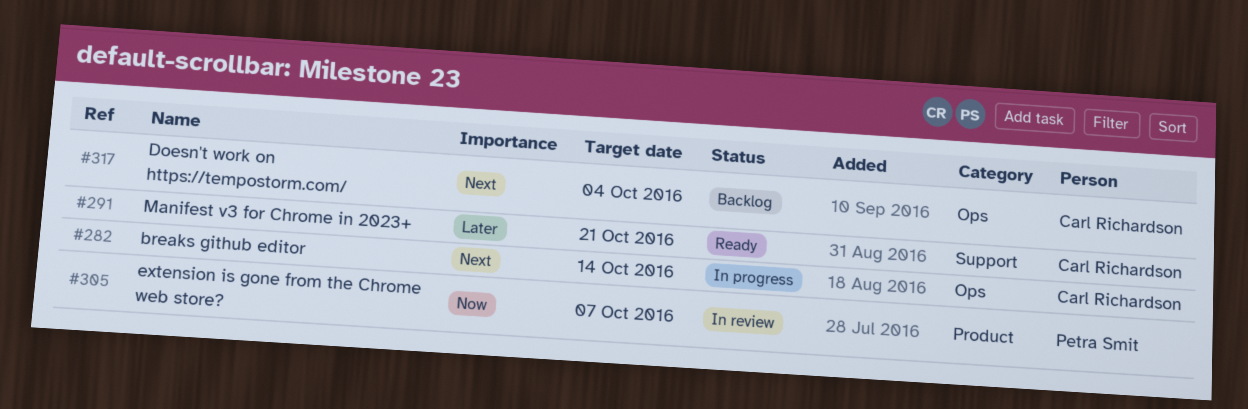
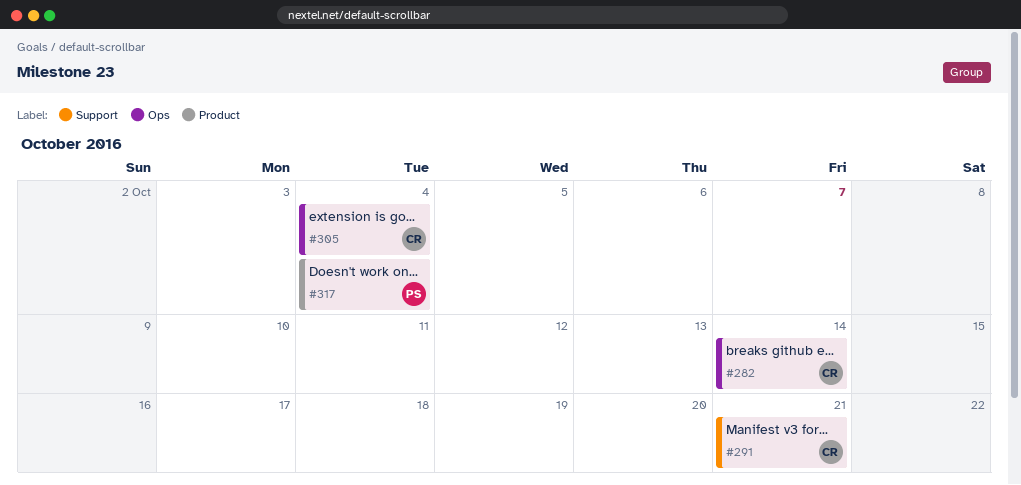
#305, owner: Petra Smit -> Carl Richardson
#305, label: Product -> Ops
#305, due: Oct 7 -> Oct 4
#317, owner: Carl Richardson -> Petra Smit
#317, label: Ops -> Product

